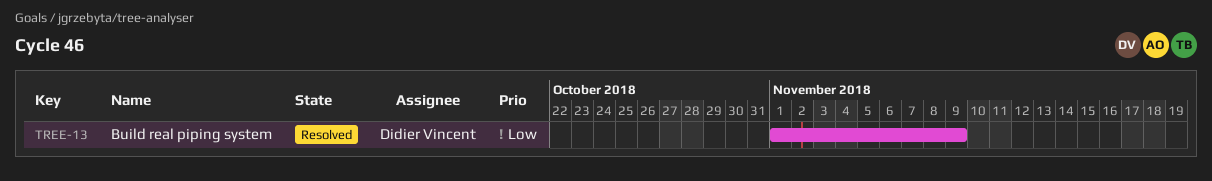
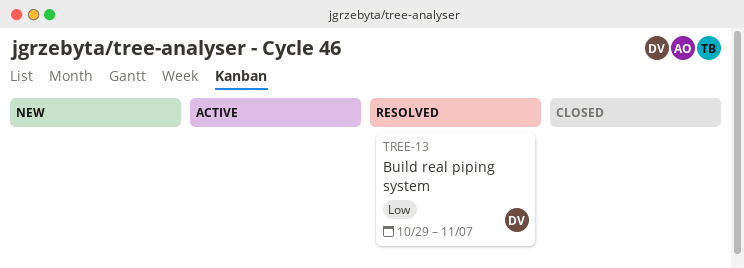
TREE-13, start: Nov 1 -> Oct 29
TREE-13, due: Nov 9 -> Nov 7

